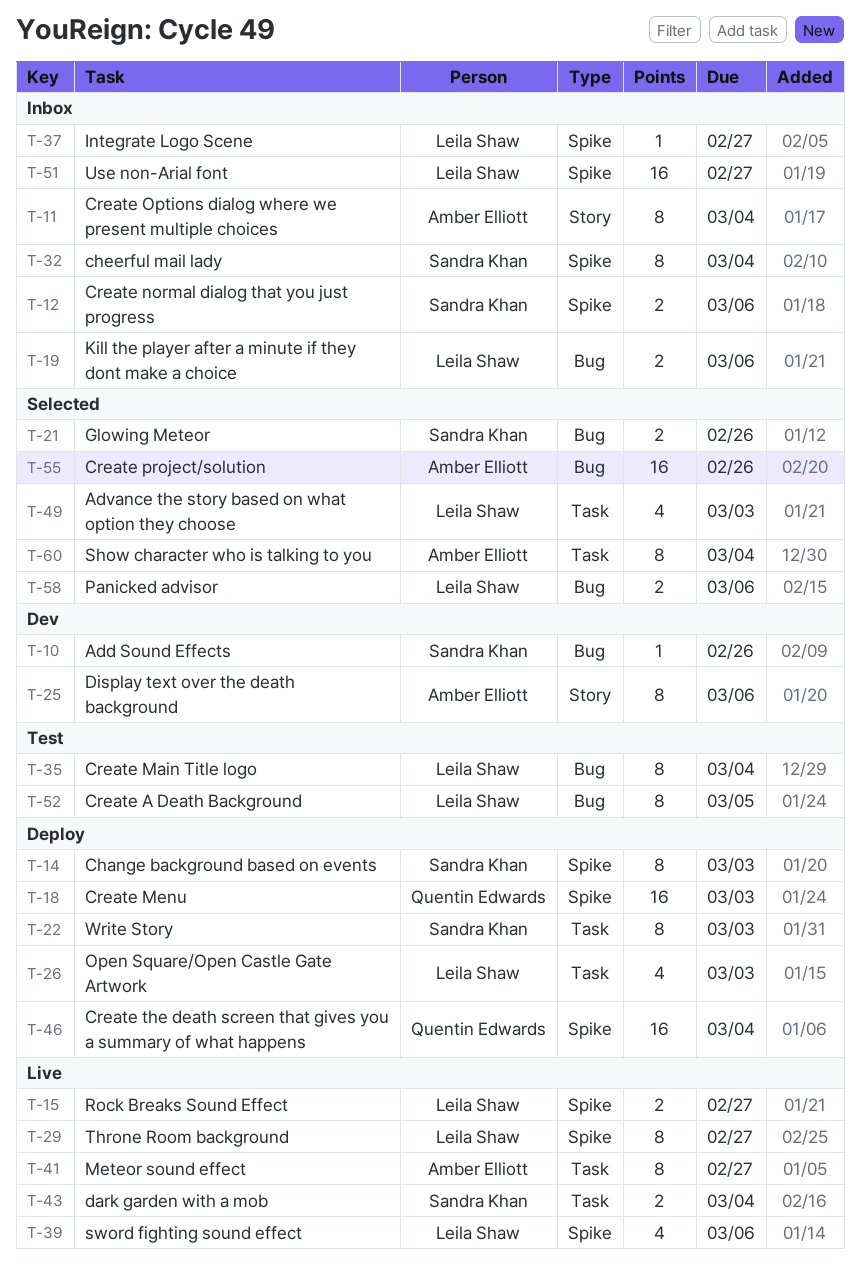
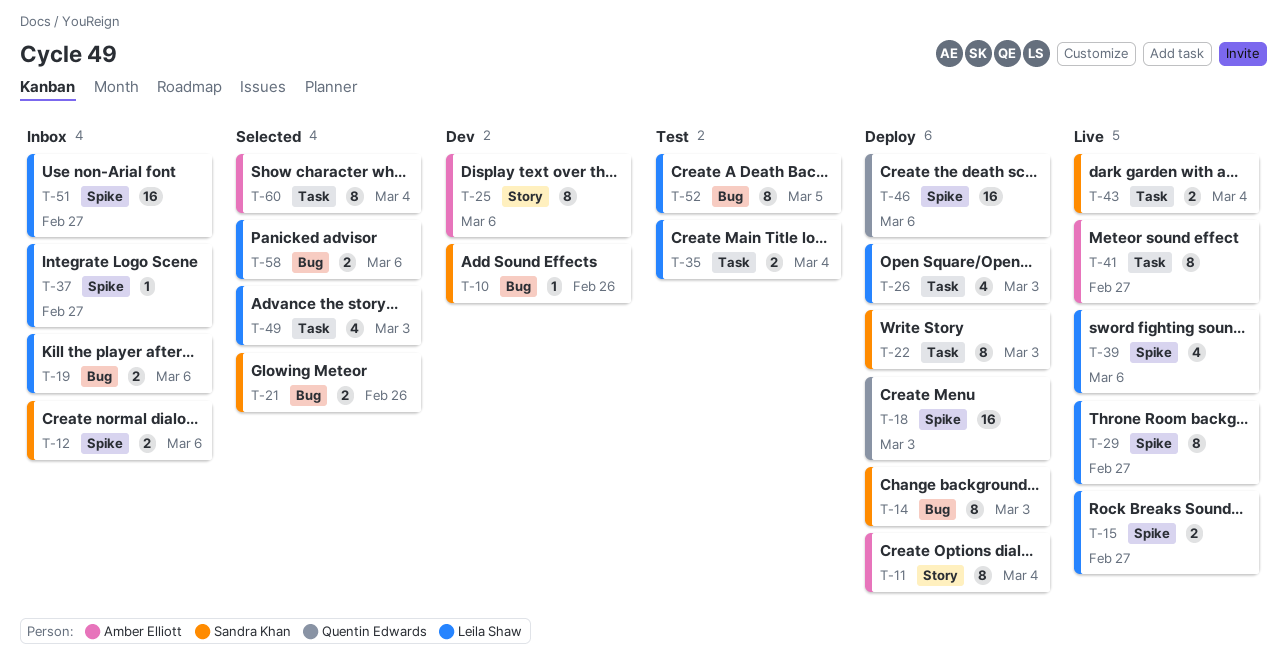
T-11, status: Inbox -> Deploy
T-14, label: Spike -> Bug
T-32: present -> none
T-35, label: Bug -> Task
T-35, estimate: 8 -> 2
T-46, due: Mar 4 -> Mar 6
T-55: present -> none

